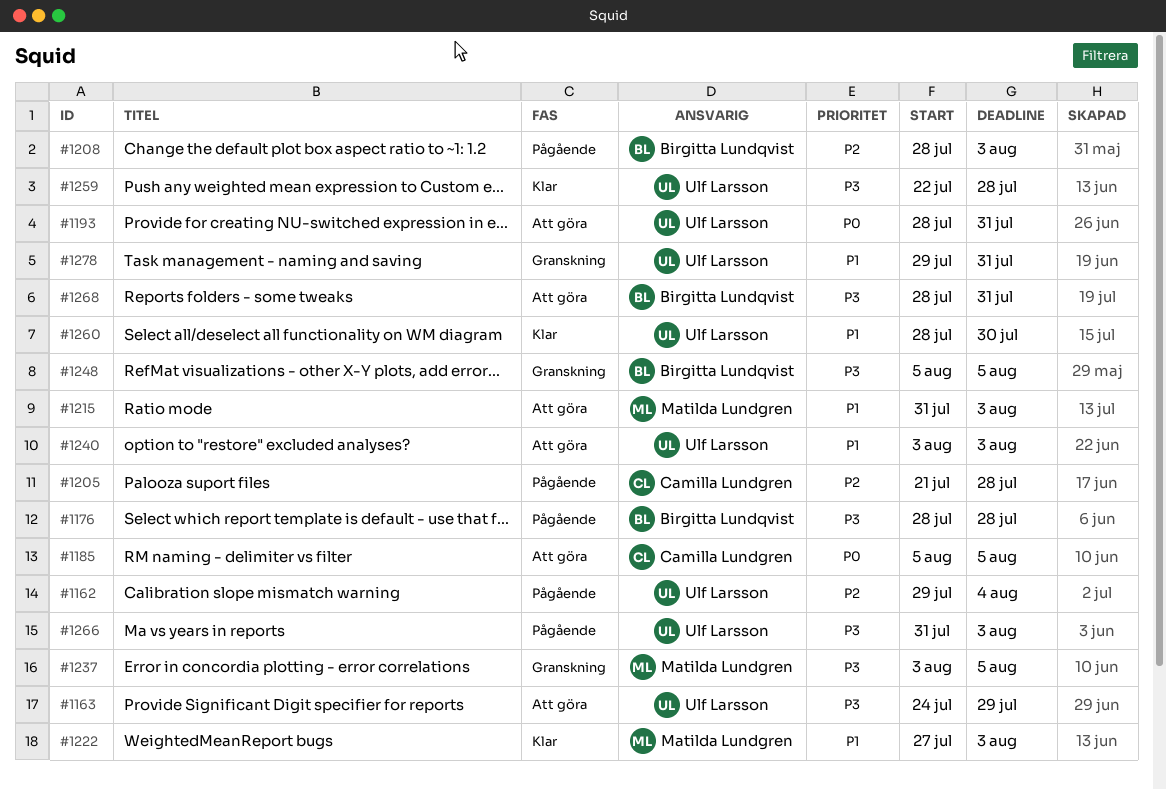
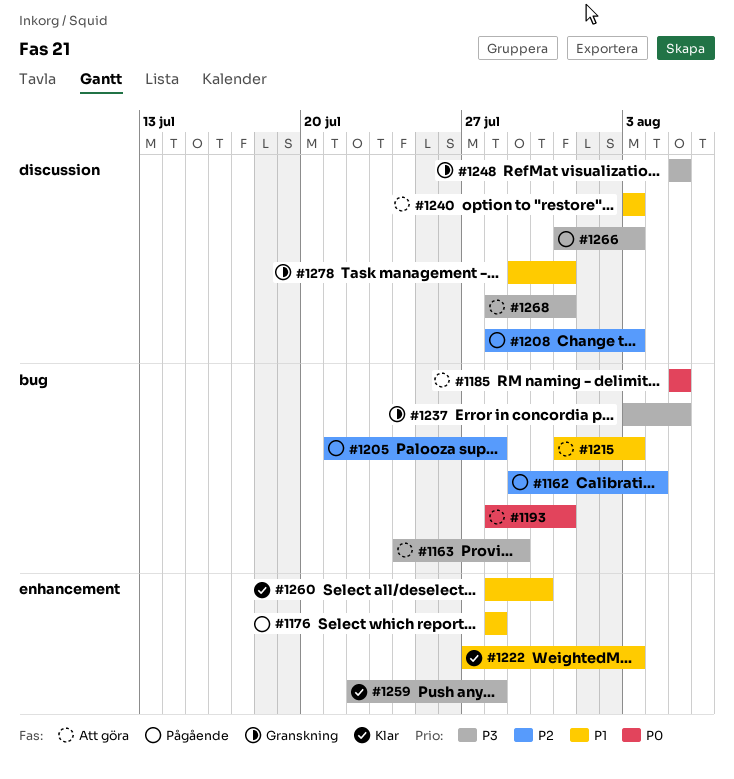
#1176, priority: P3 -> P1

